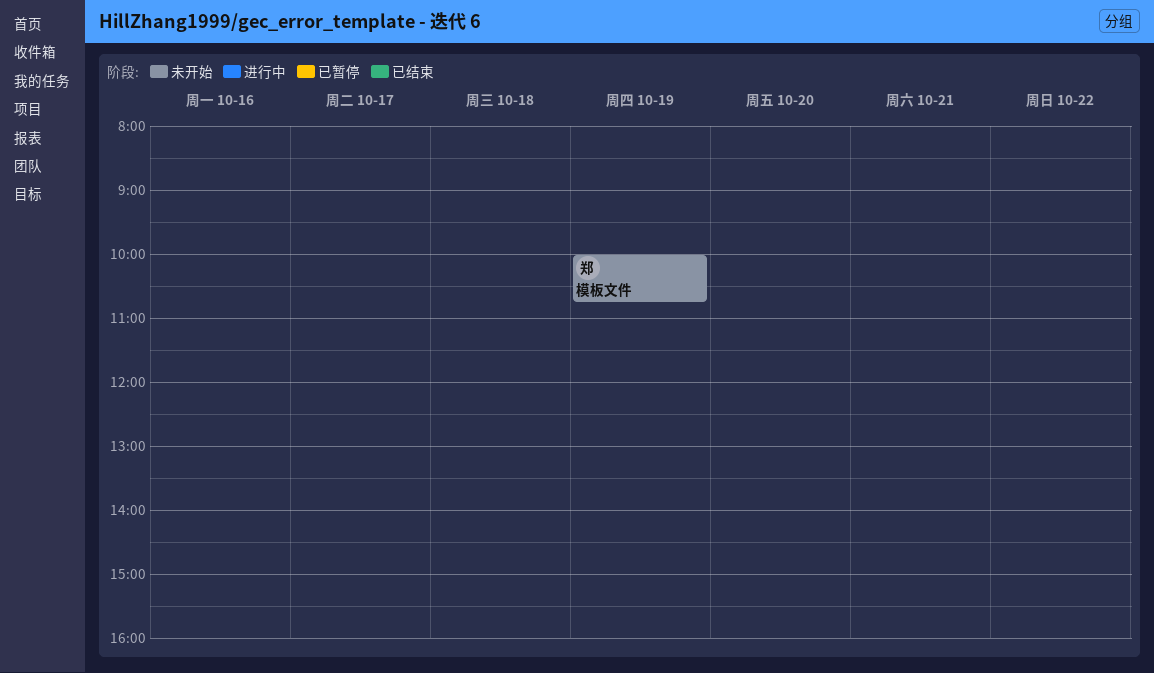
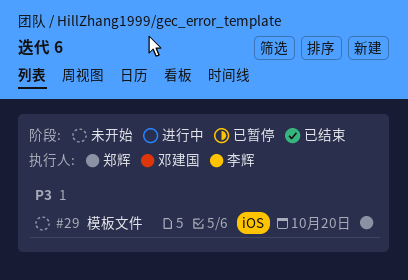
模板文件, day: Oct 19 -> Oct 20

